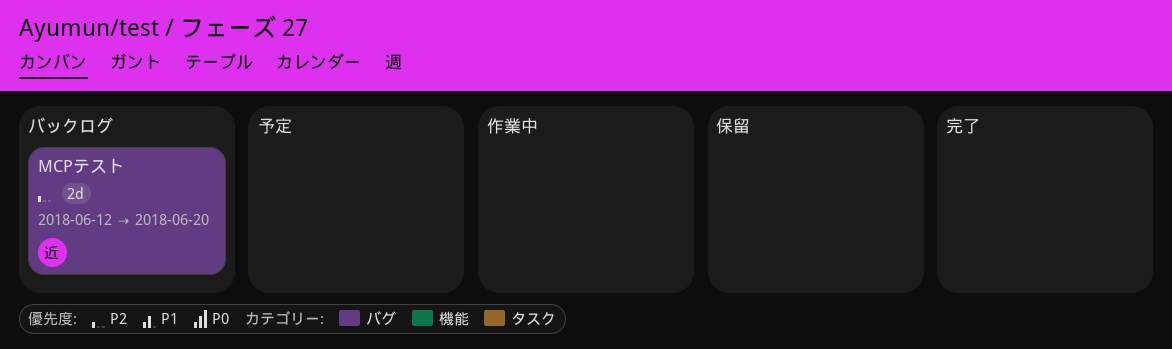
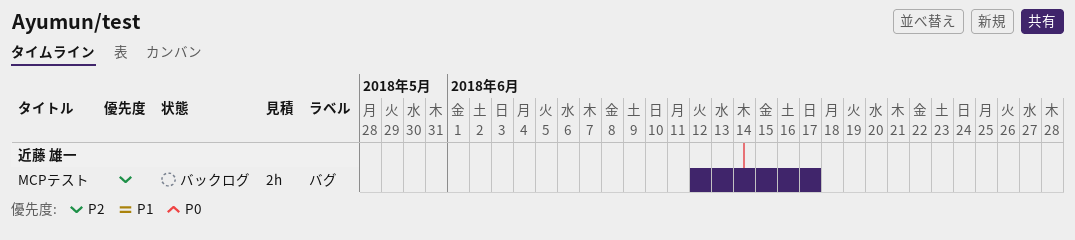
MCPテスト, estimate: 2d -> 2h
MCPテスト, due: Jun 20 -> Jun 17

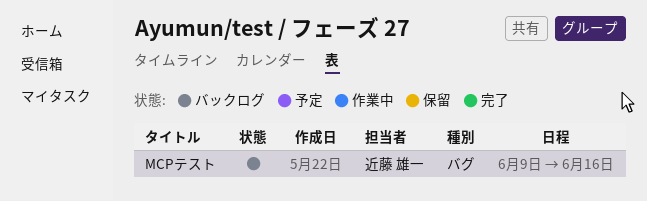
MCPテスト, start: Jun 12 -> Jun 9
MCPテスト, due: Jun 17 -> Jun 16

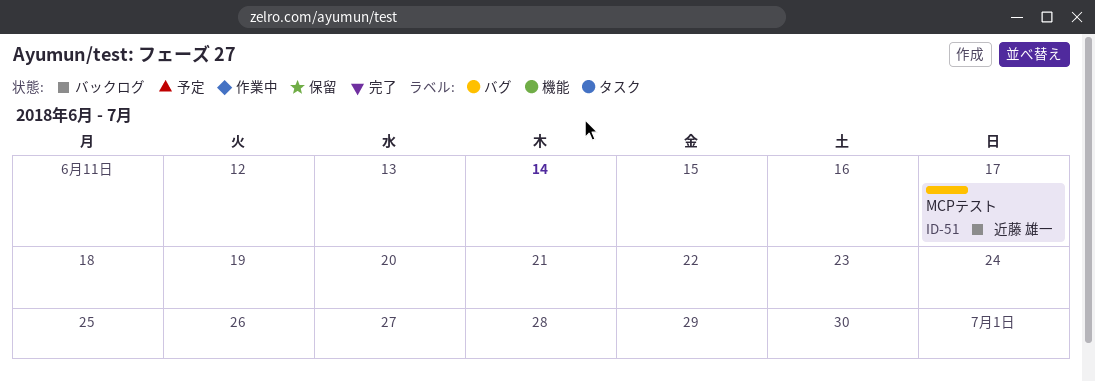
MCPテスト, due: Jun 16 -> Jun 17

